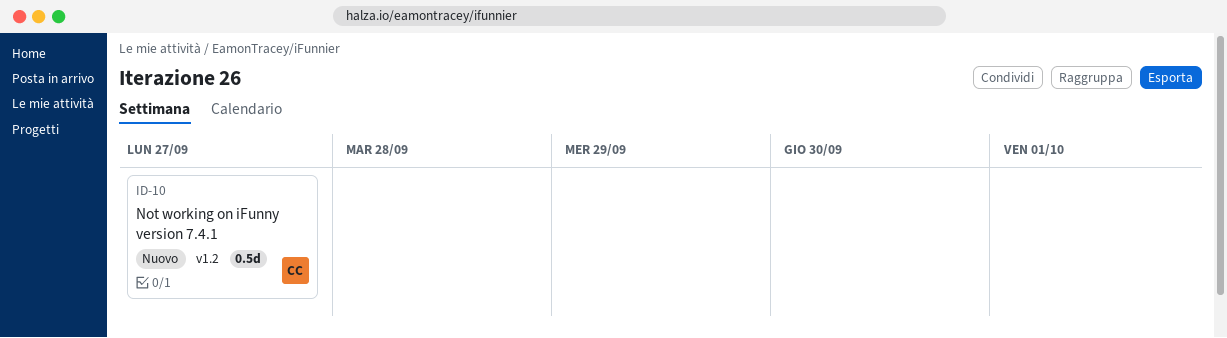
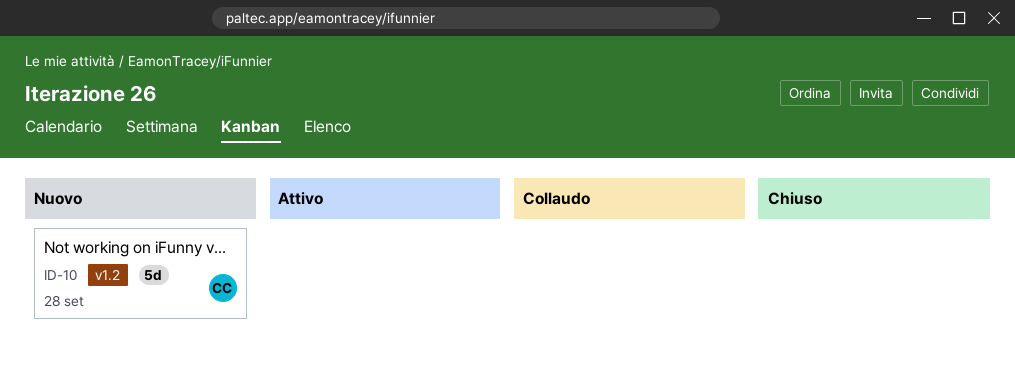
ID-10, estimate: 0.5d -> 5d
ID-10, due: Sep 27 -> Sep 28

